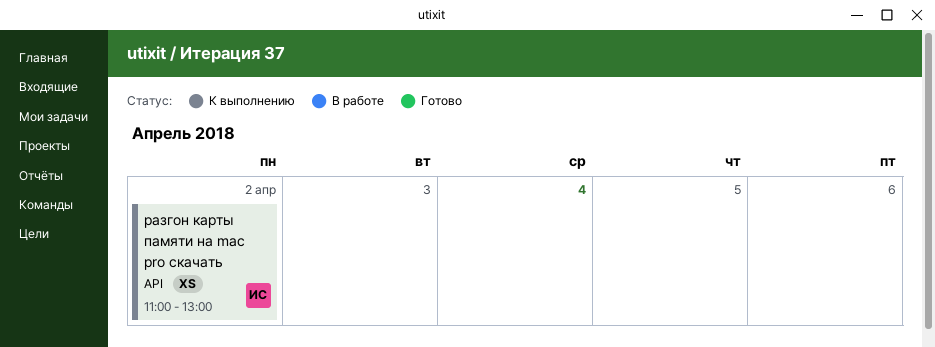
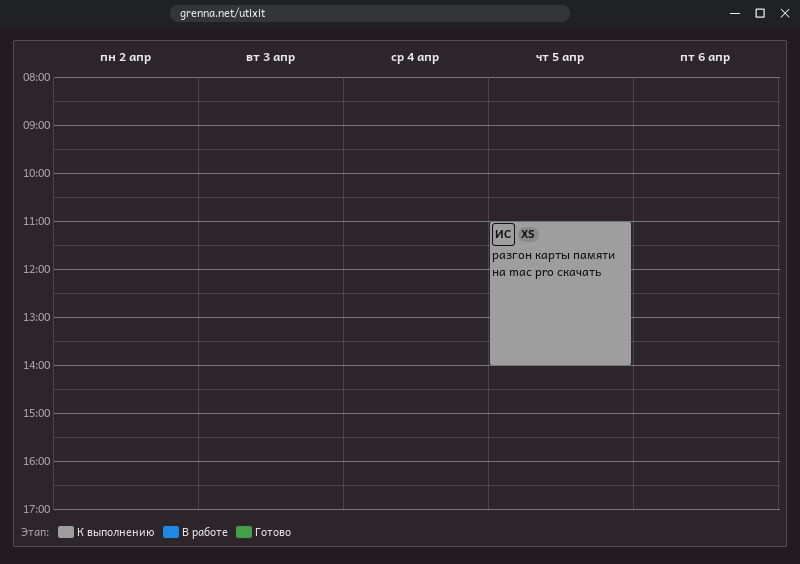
разгон карты памяти на mac pro скачать, day: Apr 2 -> Apr 5
разгон карты памяти на mac pro скачать, ends: 13:00 -> 14:00

